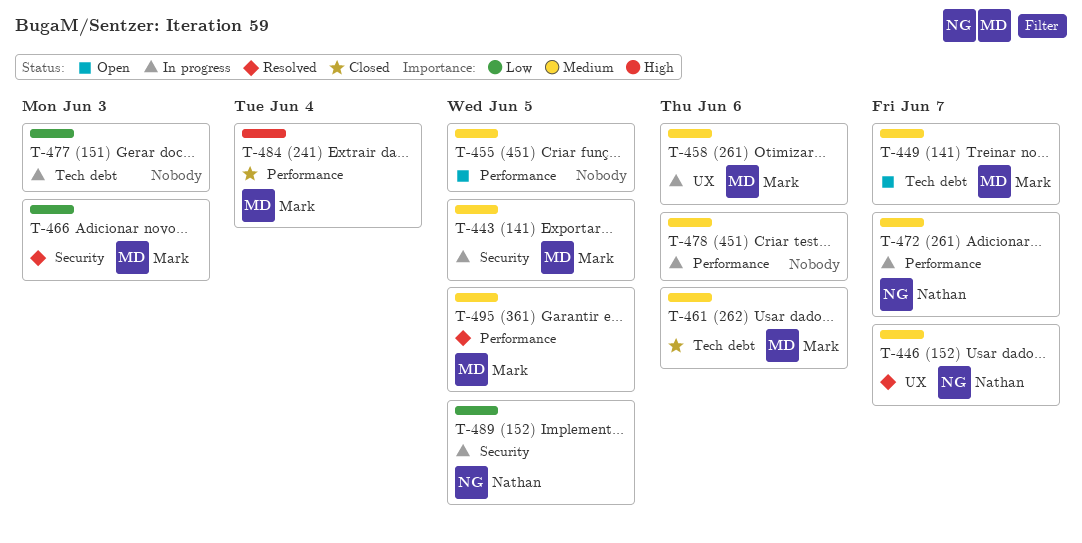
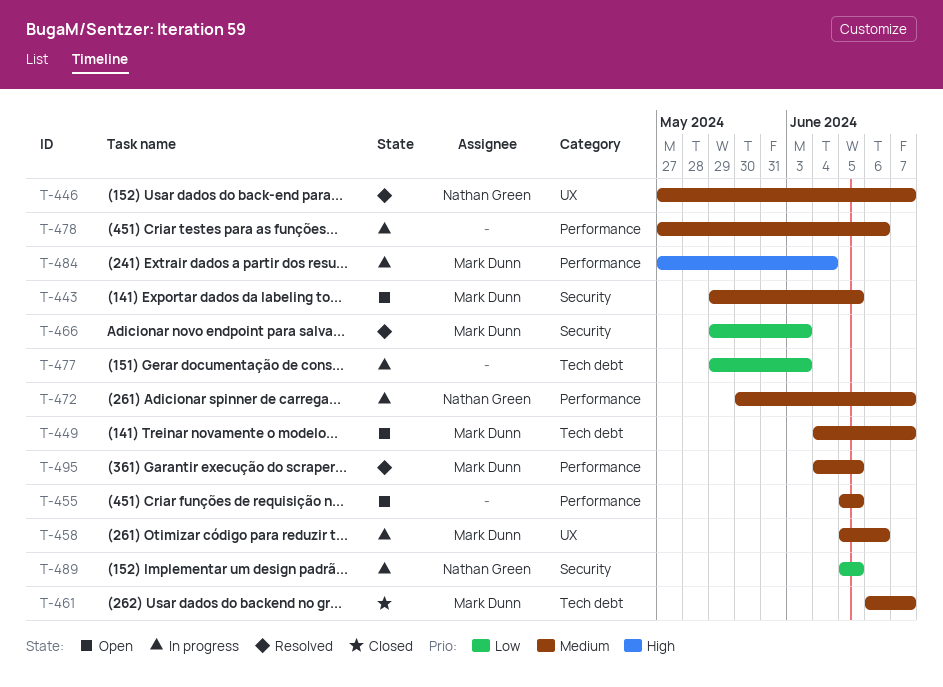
T-443, status: In progress -> Open
T-461, due: Jun 6 -> Jun 7
T-484, status: Closed -> In progress

